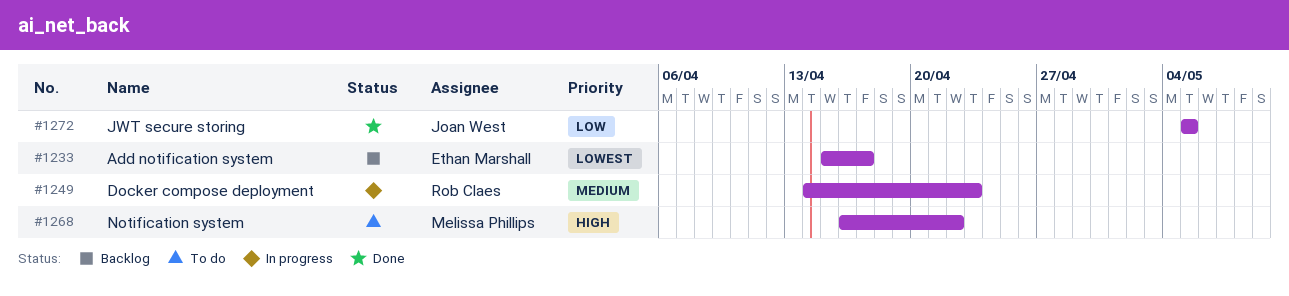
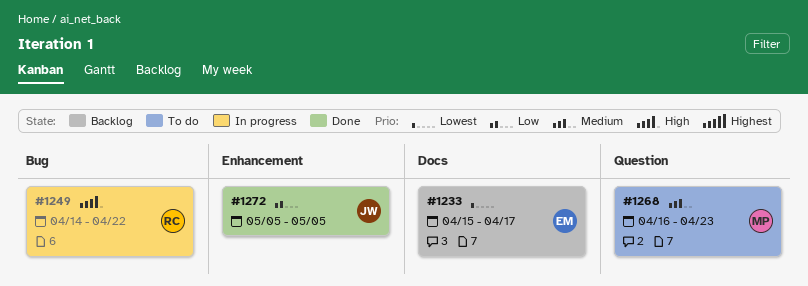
#1249, priority: Medium -> High
#1249, due: Apr 23 -> Apr 22
#1268, priority: High -> Medium
#1268, due: Apr 22 -> Apr 23

